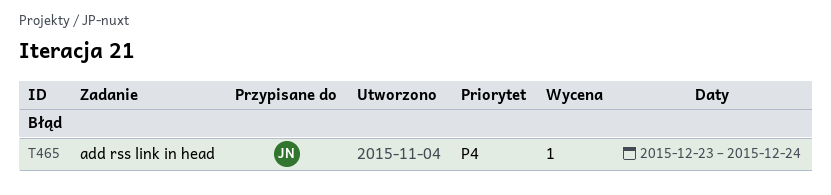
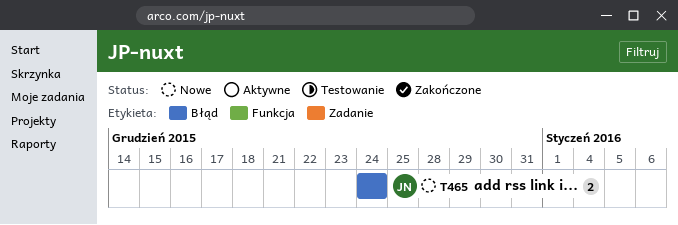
T465, estimate: 1 -> 2
T465, start: Dec 23 -> Dec 24

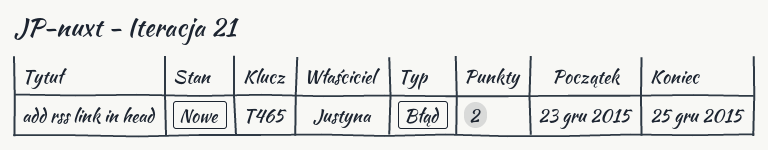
T465, start: Dec 24 -> Dec 23
T465, due: Dec 24 -> Dec 25

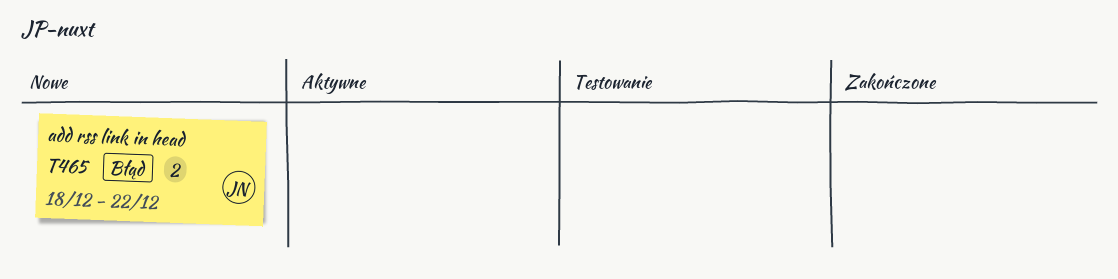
T465, start: Dec 23 -> Dec 18
T465, due: Dec 25 -> Dec 22

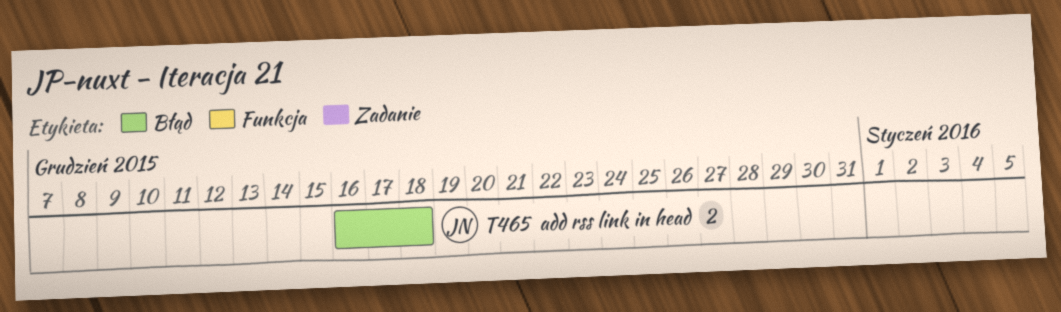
T465, start: Dec 18 -> Dec 16
T465, due: Dec 22 -> Dec 18

